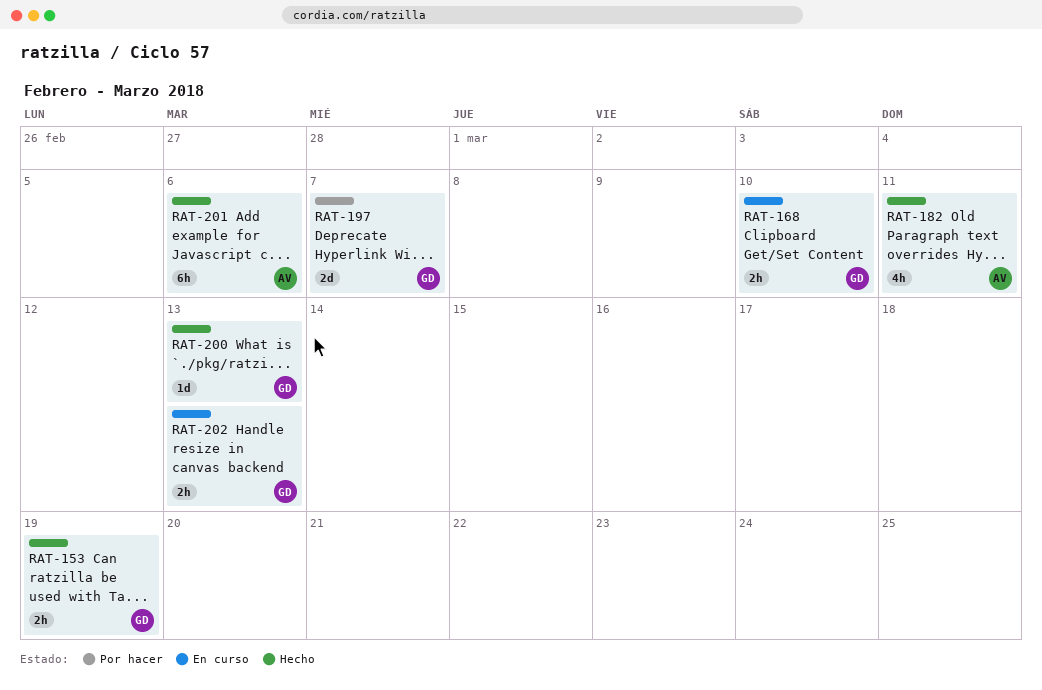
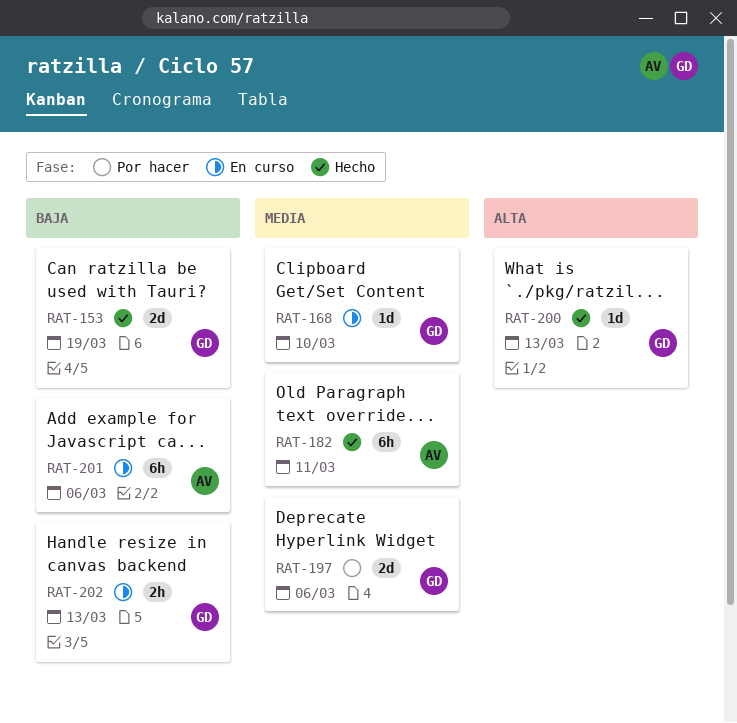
RAT-153, estimate: 2h -> 2d
RAT-168, estimate: 2h -> 1d
RAT-182, estimate: 4h -> 6h
RAT-197, due: Mar 7 -> Mar 6
RAT-201, status: Hecho -> En curso

